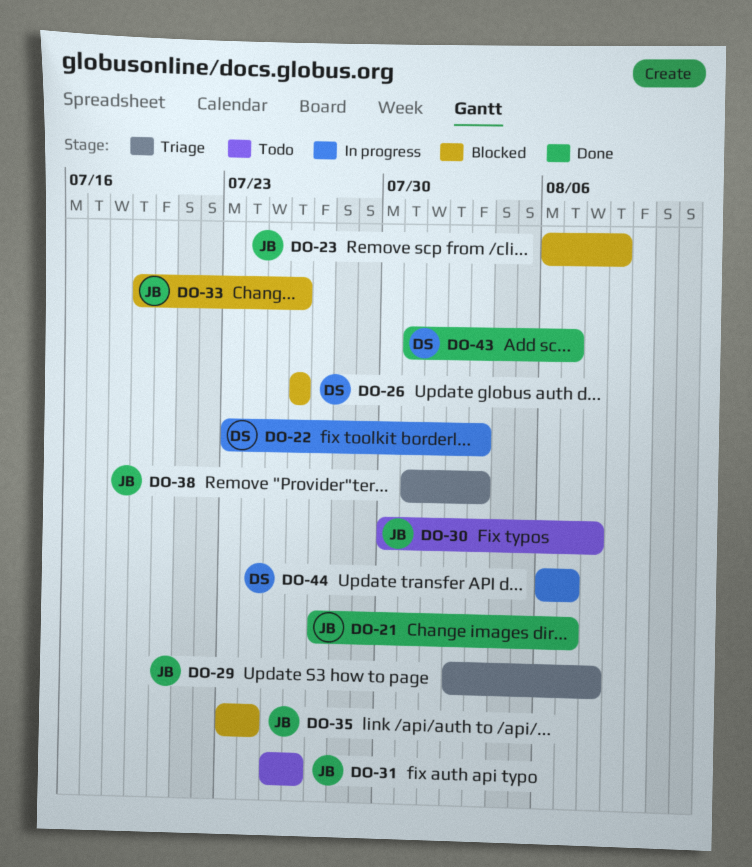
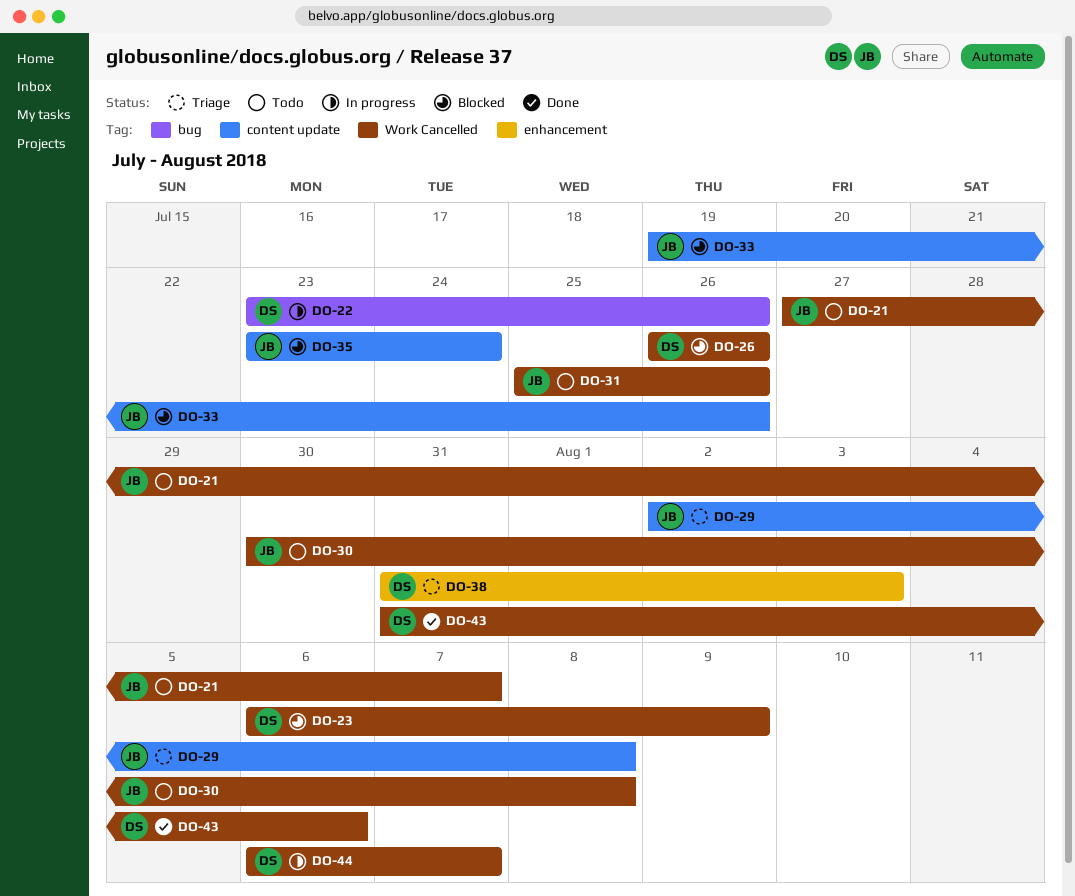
DO-21, status: Done -> Todo
DO-22, due: Aug 3 -> Jul 26
DO-23, owner: JB -> DS
DO-38, owner: JB -> DS
DO-43, due: Aug 7 -> Aug 6

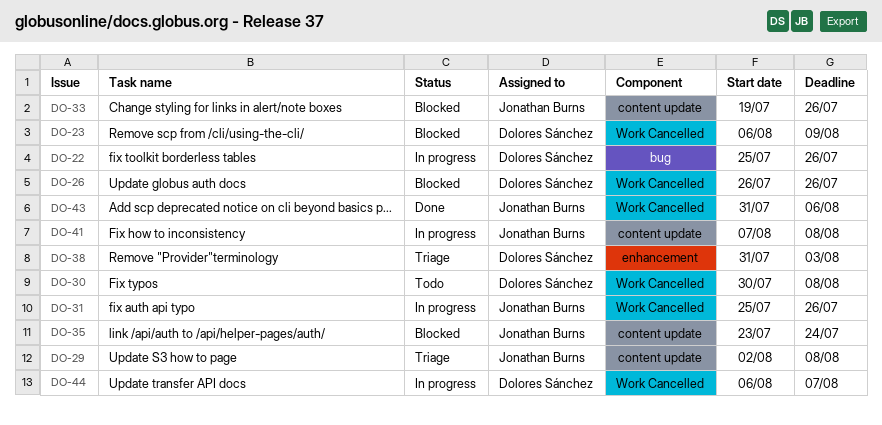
DO-21: present -> none
DO-22, start: Jul 23 -> Jul 25
DO-30, owner: Jonathan Burns -> Dolores Sánchez
DO-31, status: Todo -> In progress
DO-41: none -> present
DO-43, owner: Dolores Sánchez -> Jonathan Burns

